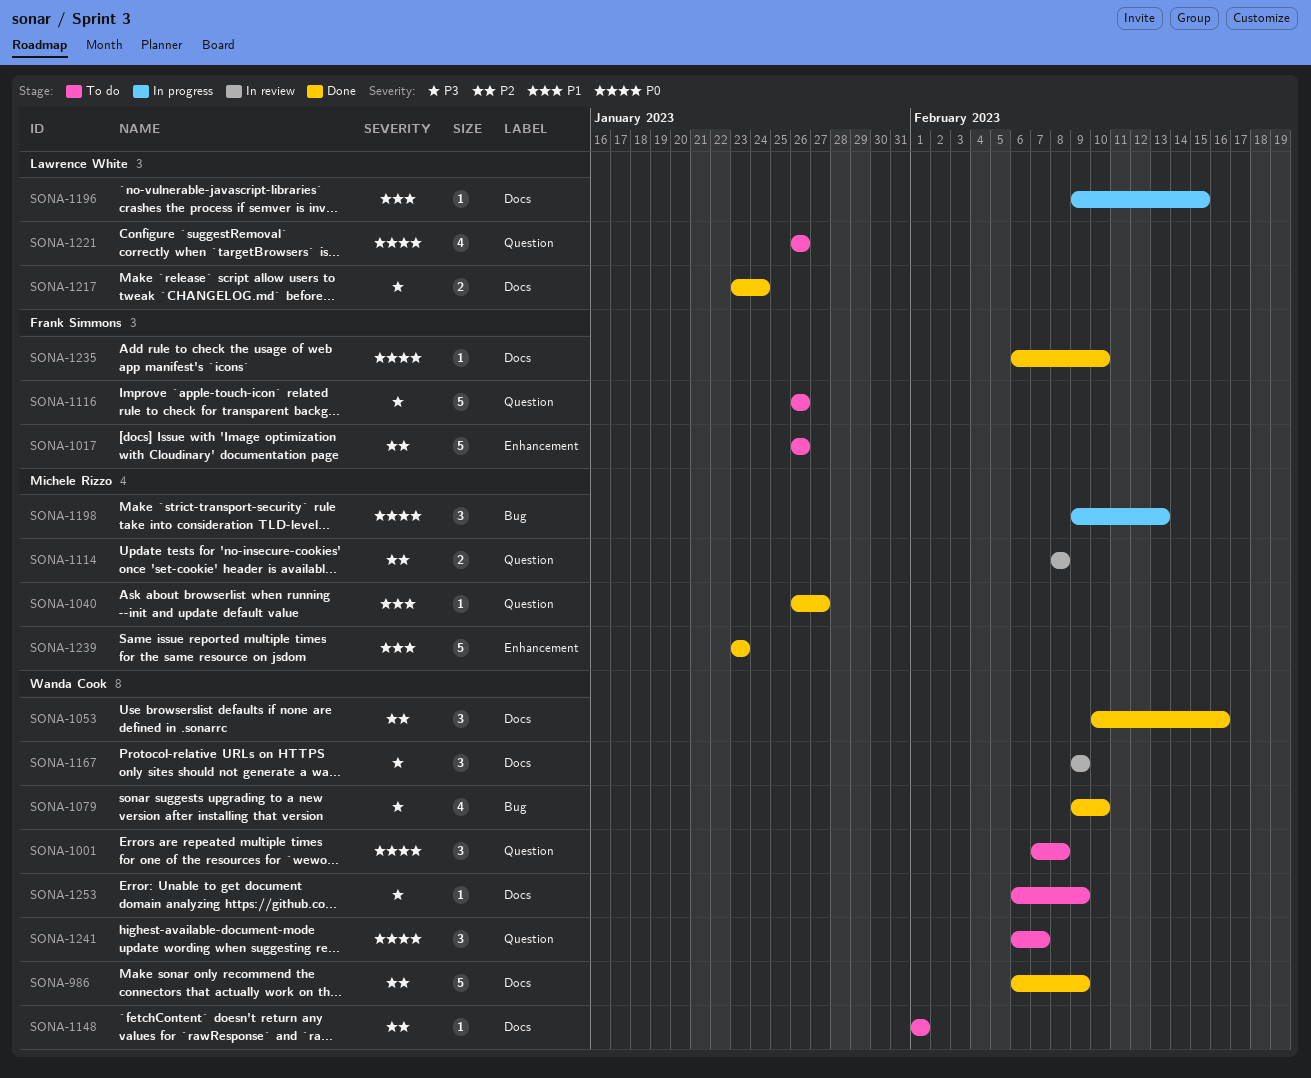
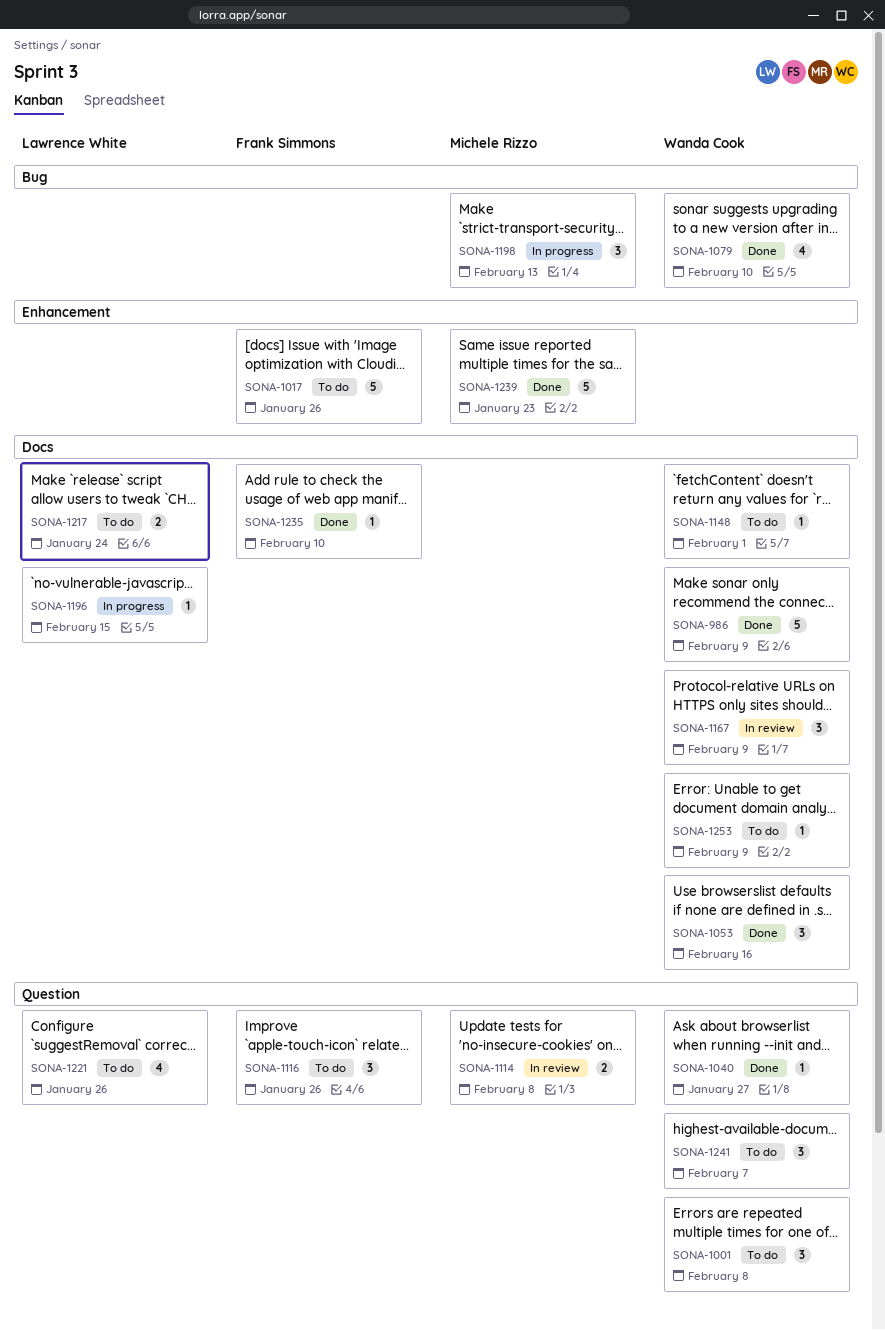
SONA-1040, owner: Michele Rizzo -> Wanda Cook
SONA-1116, estimate: 5 -> 3
SONA-1217, status: Done -> To do

